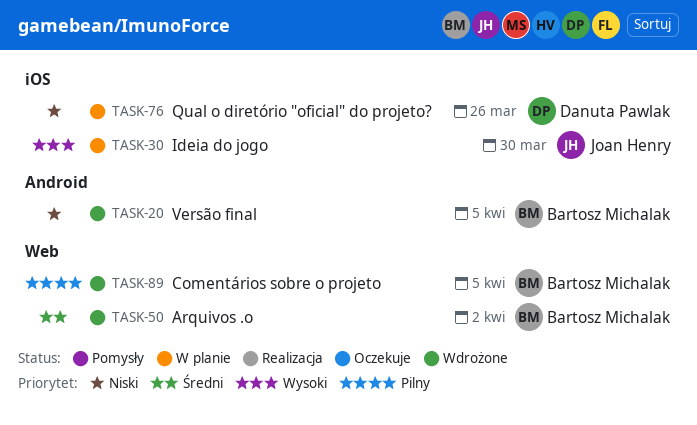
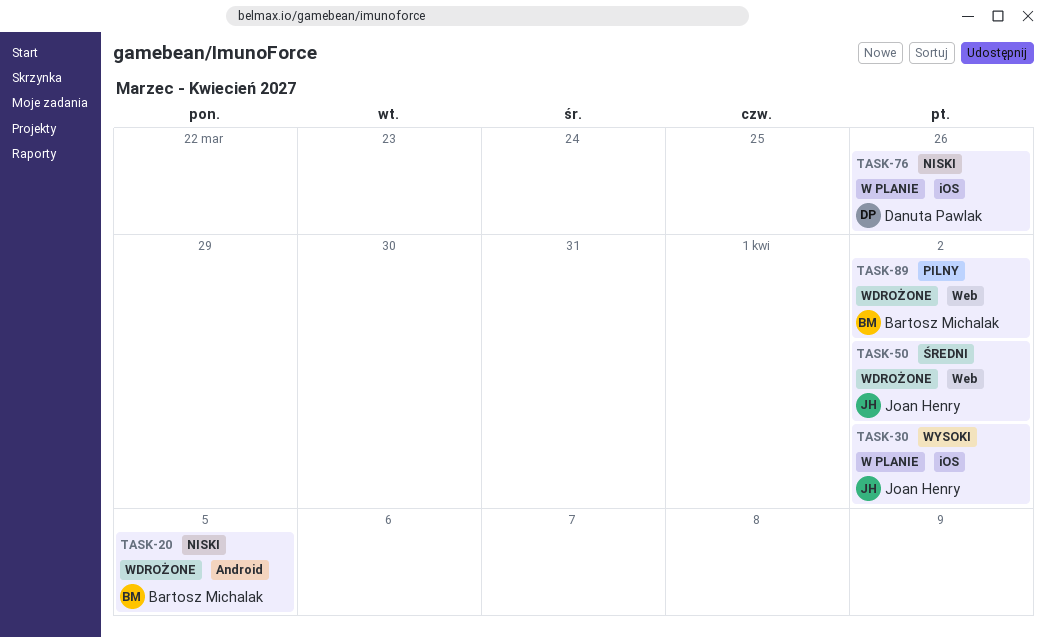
TASK-30, due: Mar 30 -> Apr 2
TASK-50, owner: Bartosz Michalak -> Joan Henry
TASK-89, due: Apr 5 -> Apr 2

